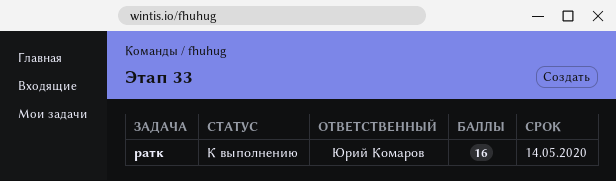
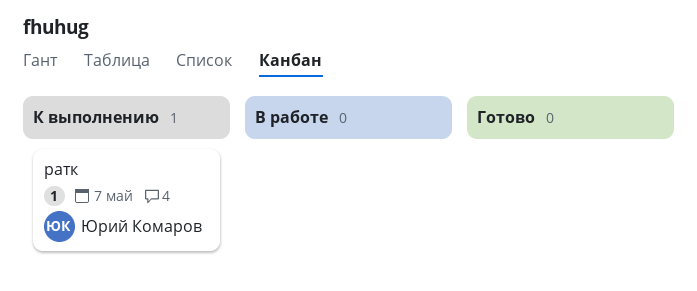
ратк, estimate: 16 -> 1
ратк, due: May 14 -> May 7

